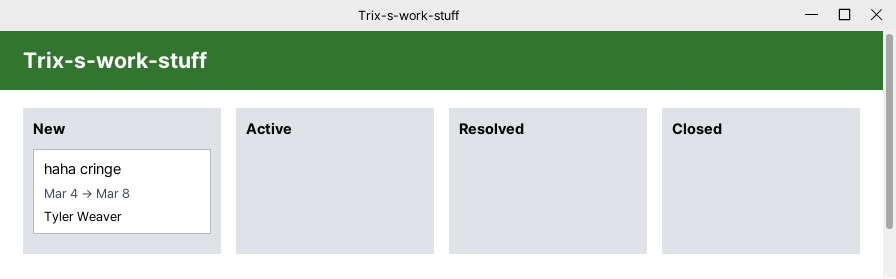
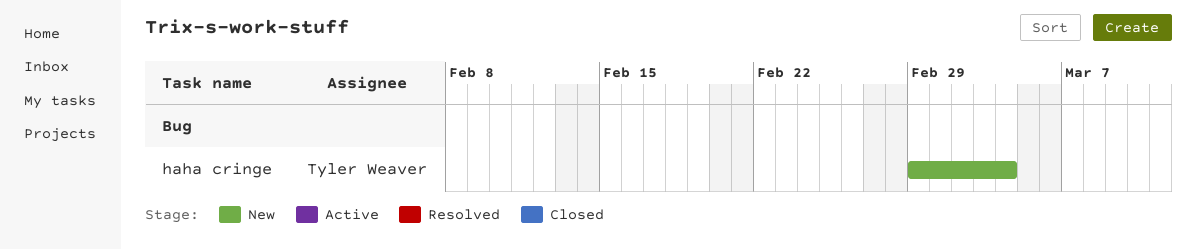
haha cringe, start: Mar 4 -> Feb 29
haha cringe, due: Mar 8 -> Mar 4

